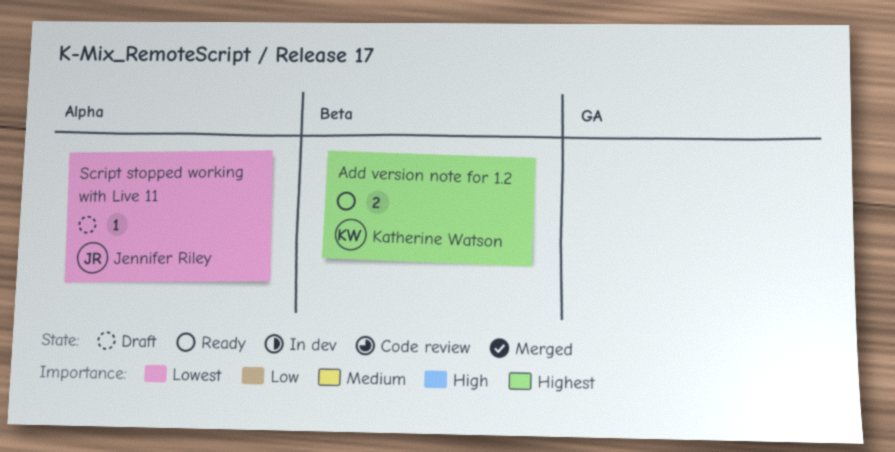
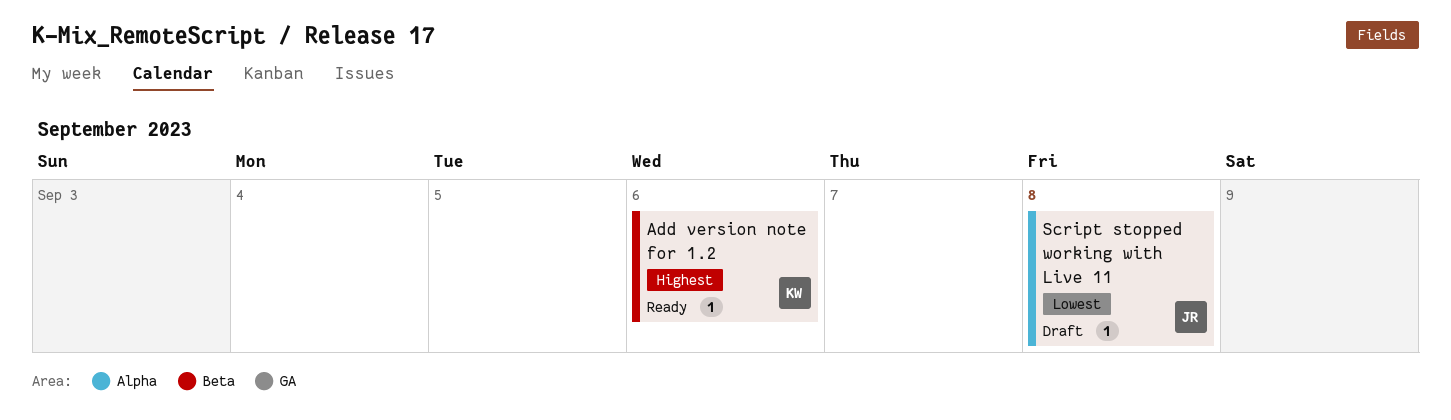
Add version note for 1.2, estimate: 2 -> 1

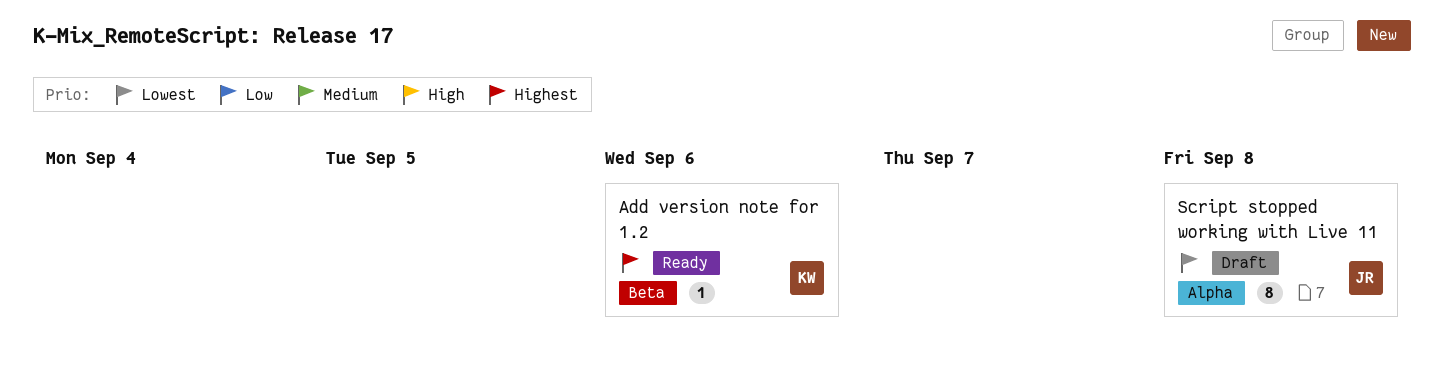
Script stopped working with Live 11, estimate: 1 -> 8

